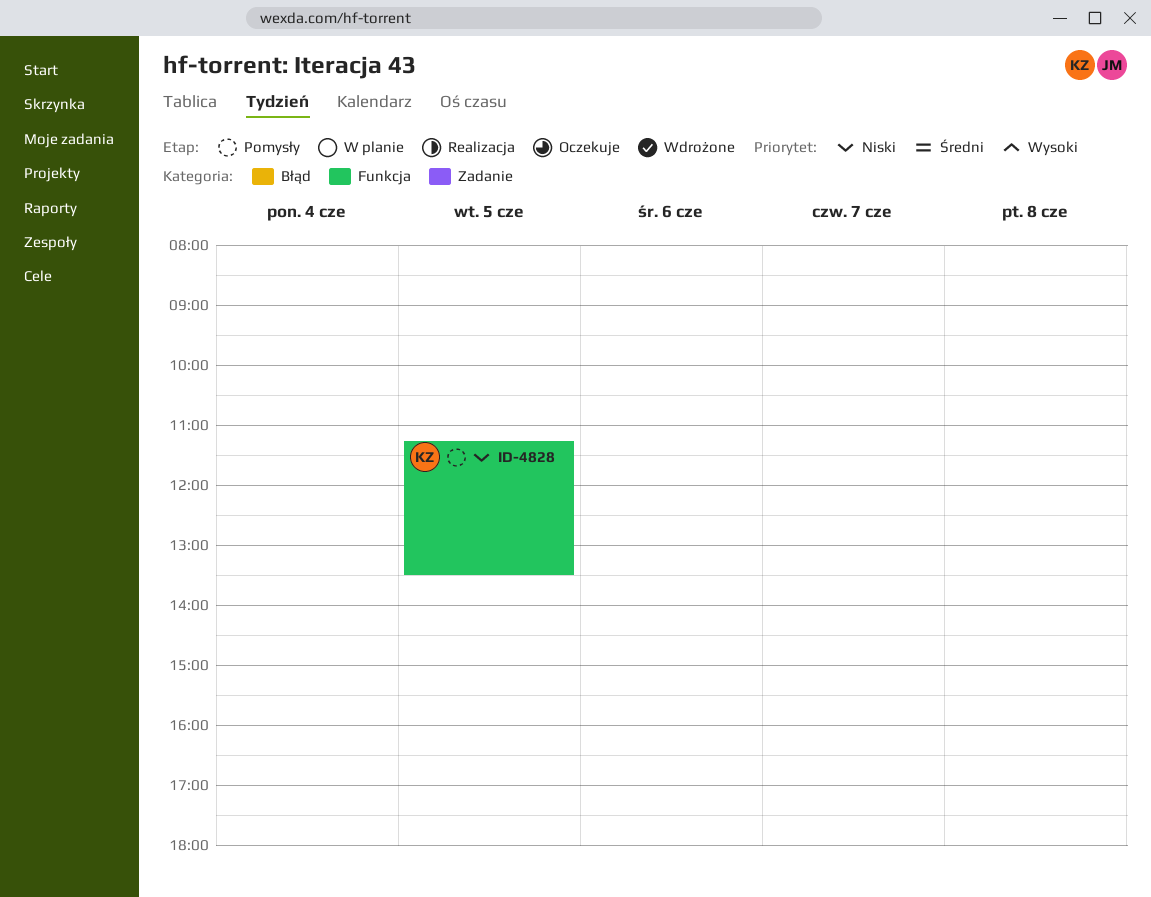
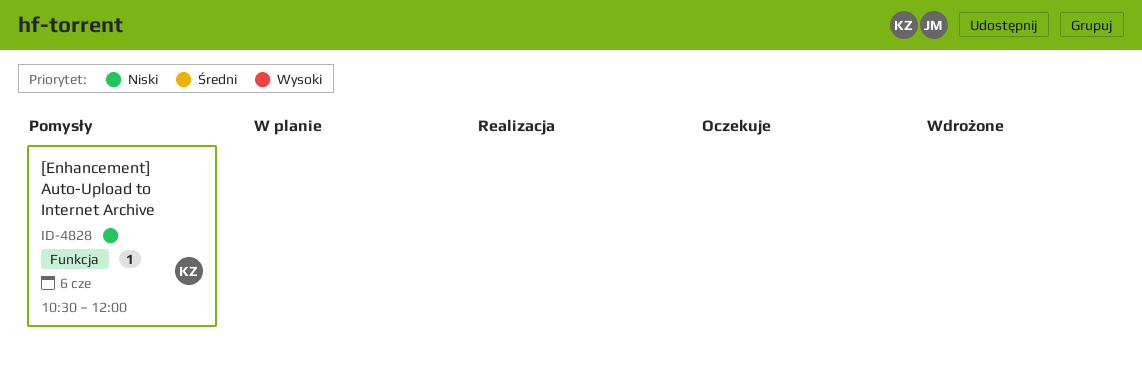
ID-4828, day: Jun 5 -> Jun 6
ID-4828, begins: 11:15 -> 10:30
ID-4828, ends: 13:30 -> 12:00

